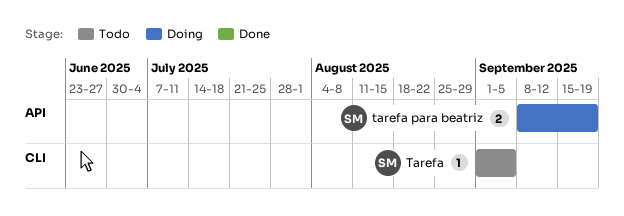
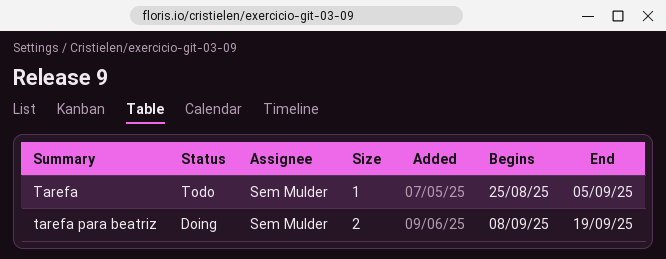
Tarefa, start: Sep 1 -> Aug 25

